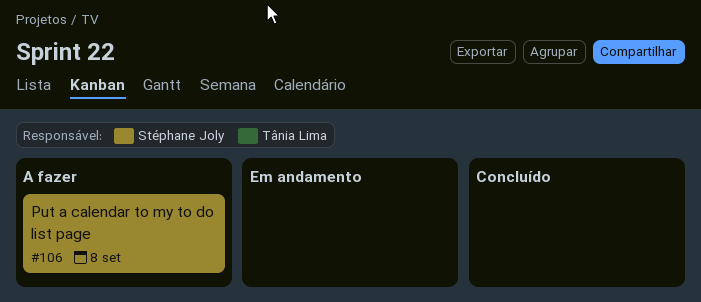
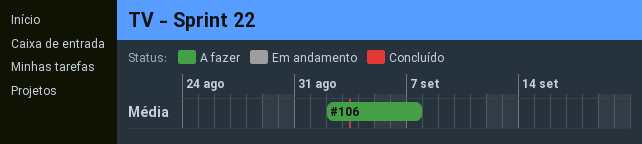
#106, due: Sep 8 -> Sep 7

